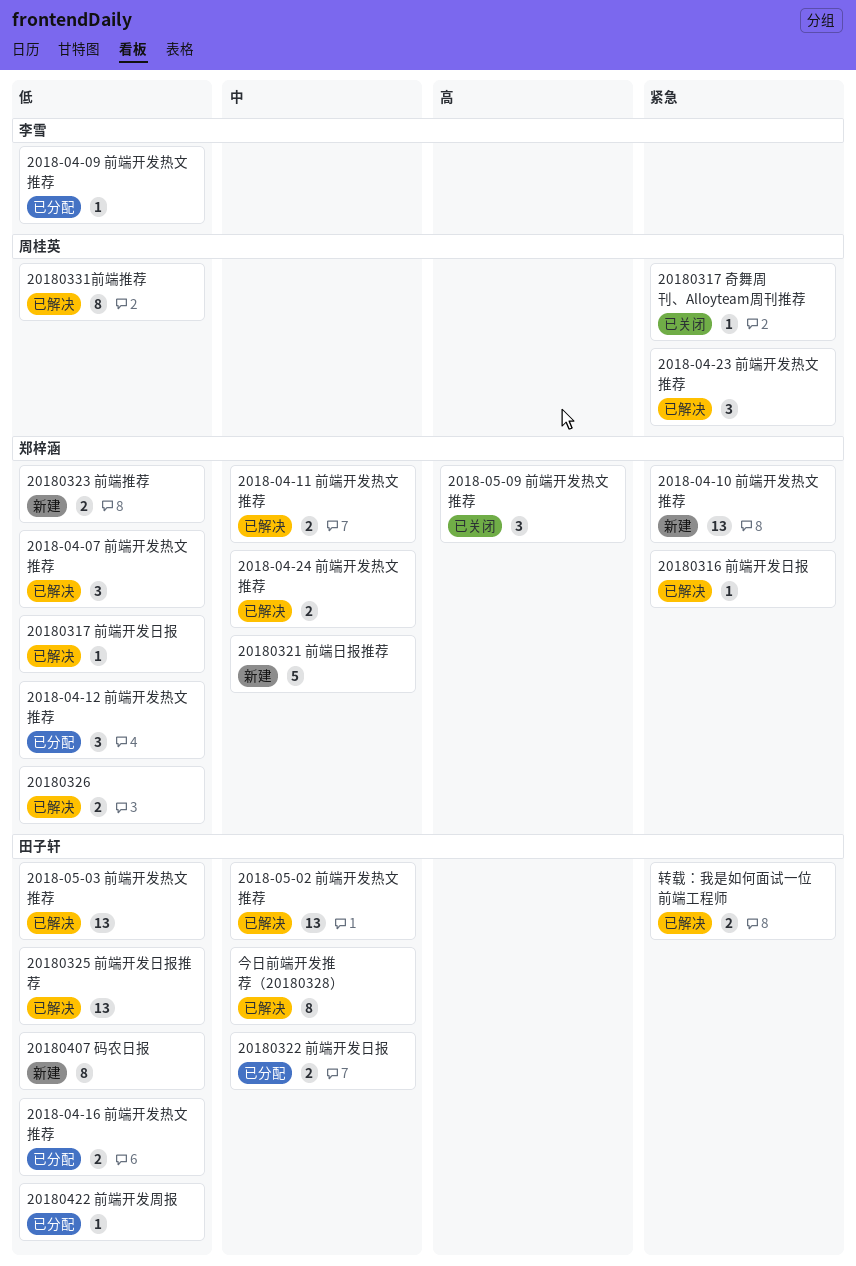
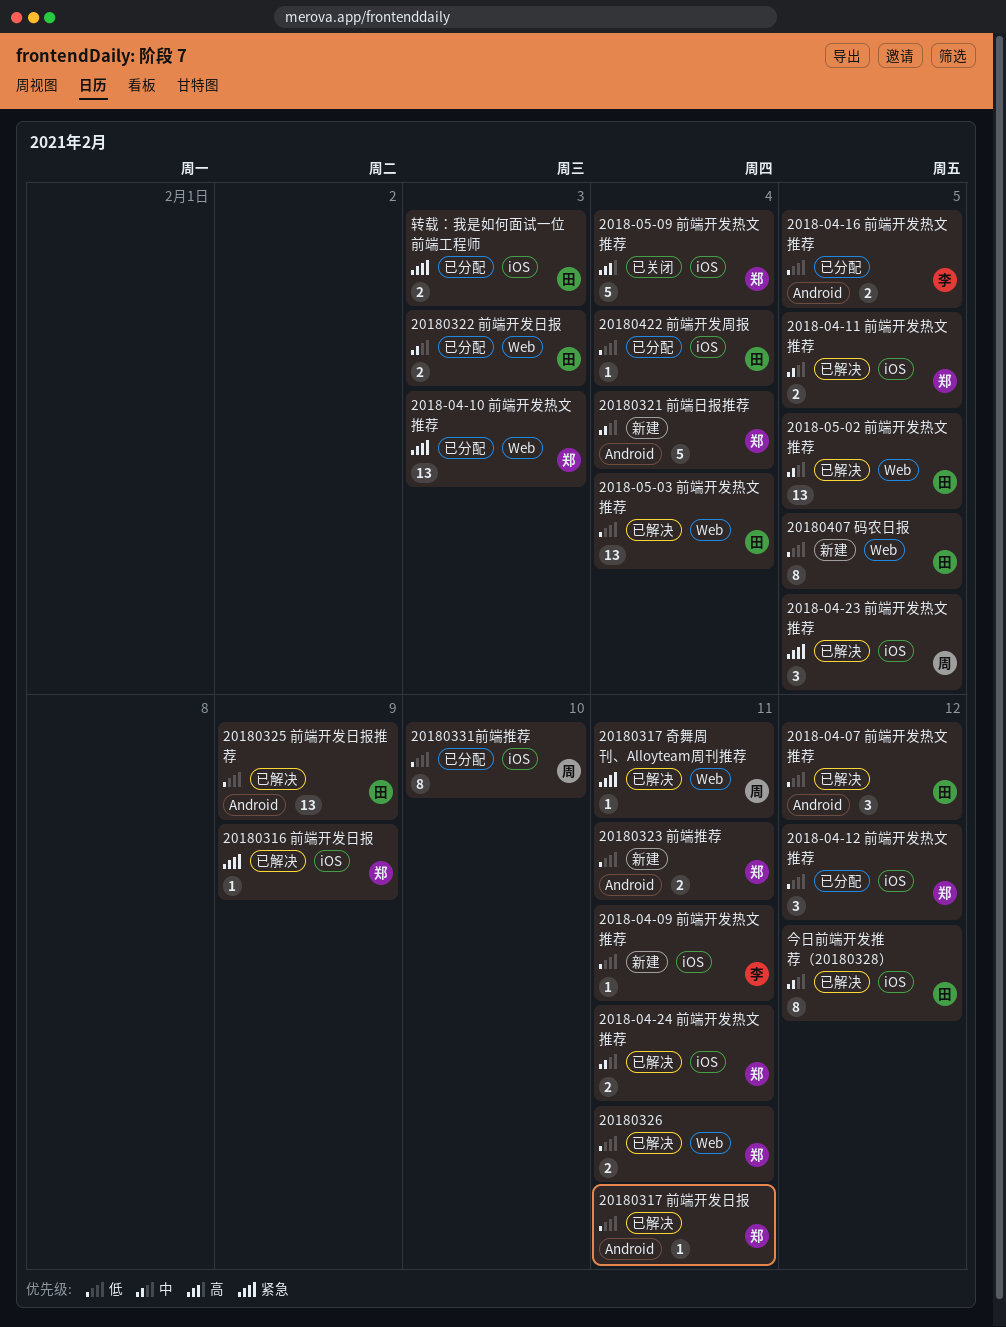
2018-04-07 前端开发热文推荐, owner: 郑梓涵 -> 田子轩
2018-04-09 前端开发热文推荐, status: 已分配 -> 新建
2018-04-10 前端开发热文推荐, status: 新建 -> 已分配
2018-04-16 前端开发热文推荐, owner: 田子轩 -> 李雪
2018-05-09 前端开发热文推荐, estimate: 3 -> 5
20180317 奇舞周刊、Alloyteam周刊推荐, status: 已关闭 -> 已解决
20180331前端推荐, status: 已解决 -> 已分配
转载：我是如何面试一位前端工程师, status: 已解决 -> 已分配

